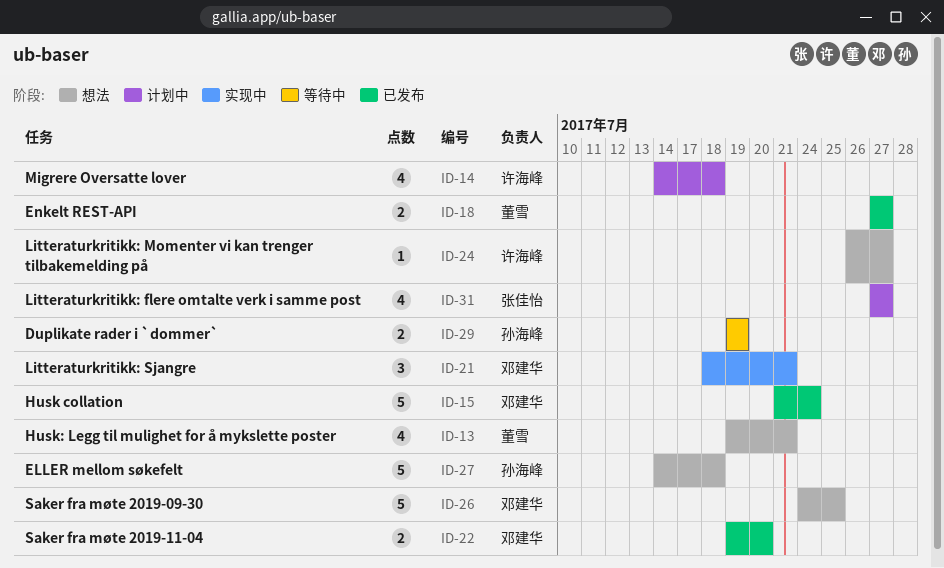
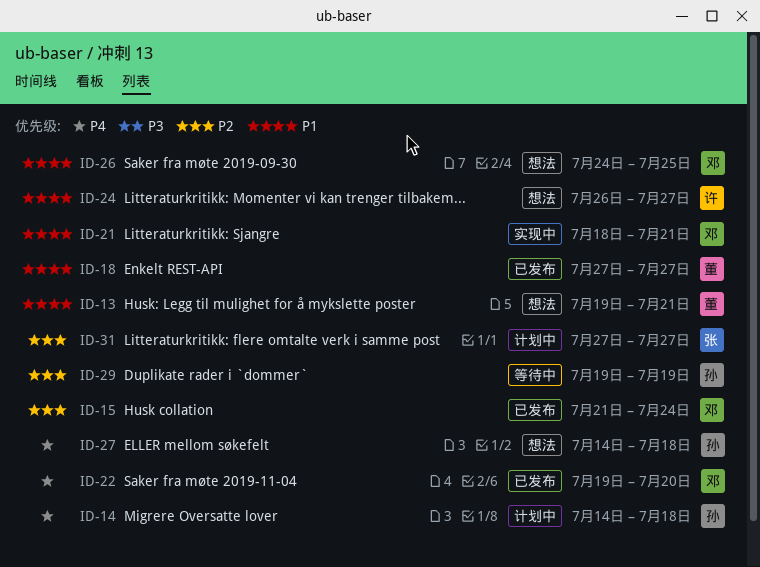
ID-14, owner: 许海峰 -> 孙海峰

